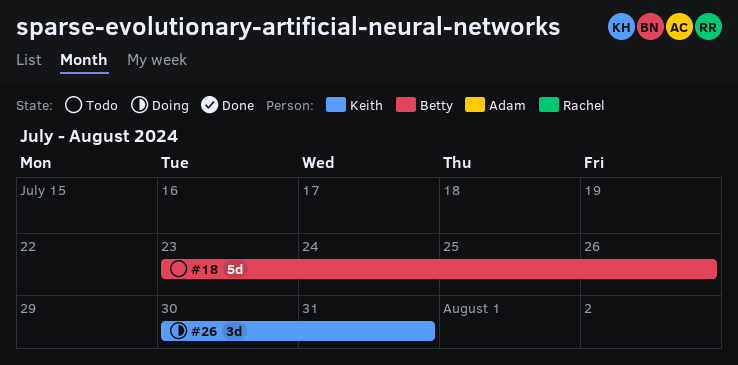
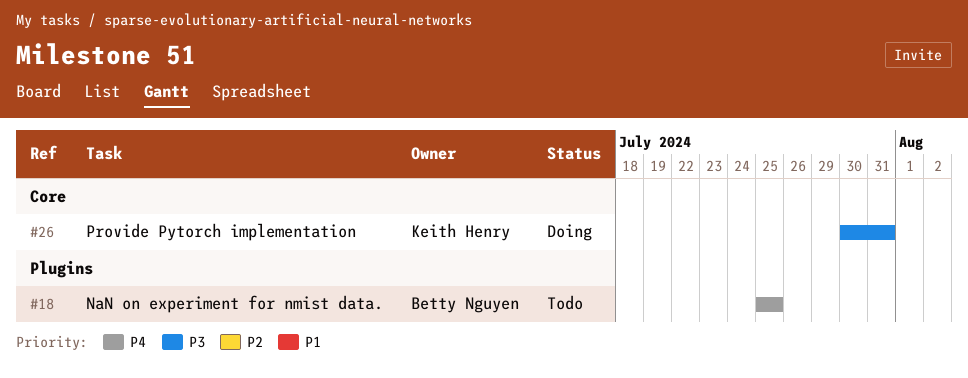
#18, start: Jul 23 -> Jul 25
#18, due: Jul 26 -> Jul 25

